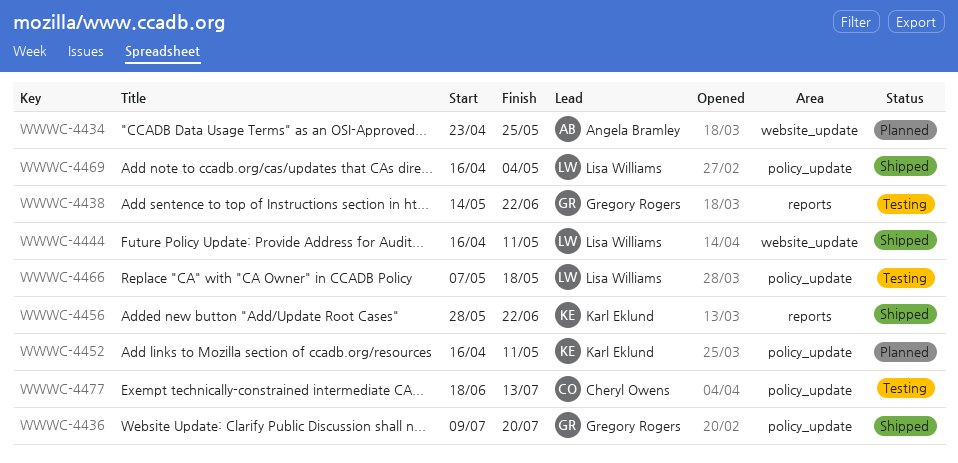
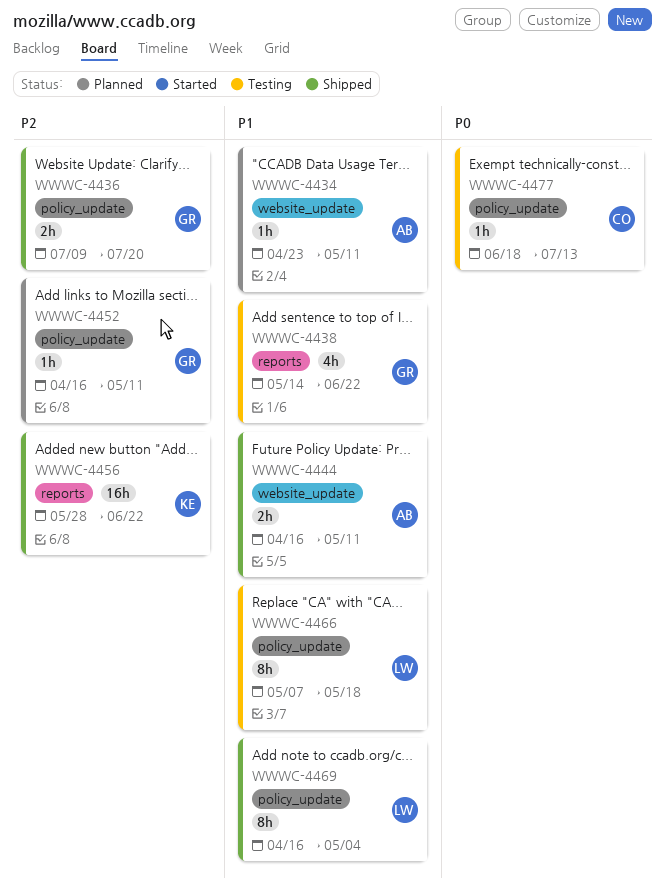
WWWC-4434, due: May 25 -> May 11
WWWC-4444, owner: Lisa Williams -> Angela Bramley
WWWC-4452, owner: Karl Eklund -> Gregory Rogers

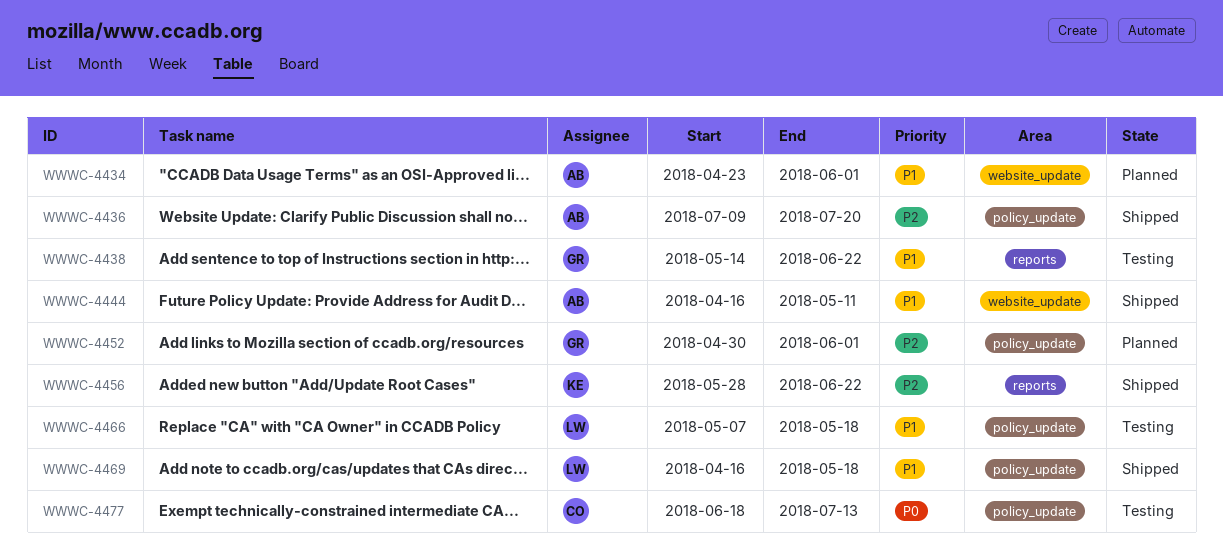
WWWC-4434, due: May 11 -> Jun 1
WWWC-4436, owner: GR -> AB
WWWC-4452, start: Apr 16 -> Apr 30
WWWC-4452, due: May 11 -> Jun 1
WWWC-4469, due: May 4 -> May 18

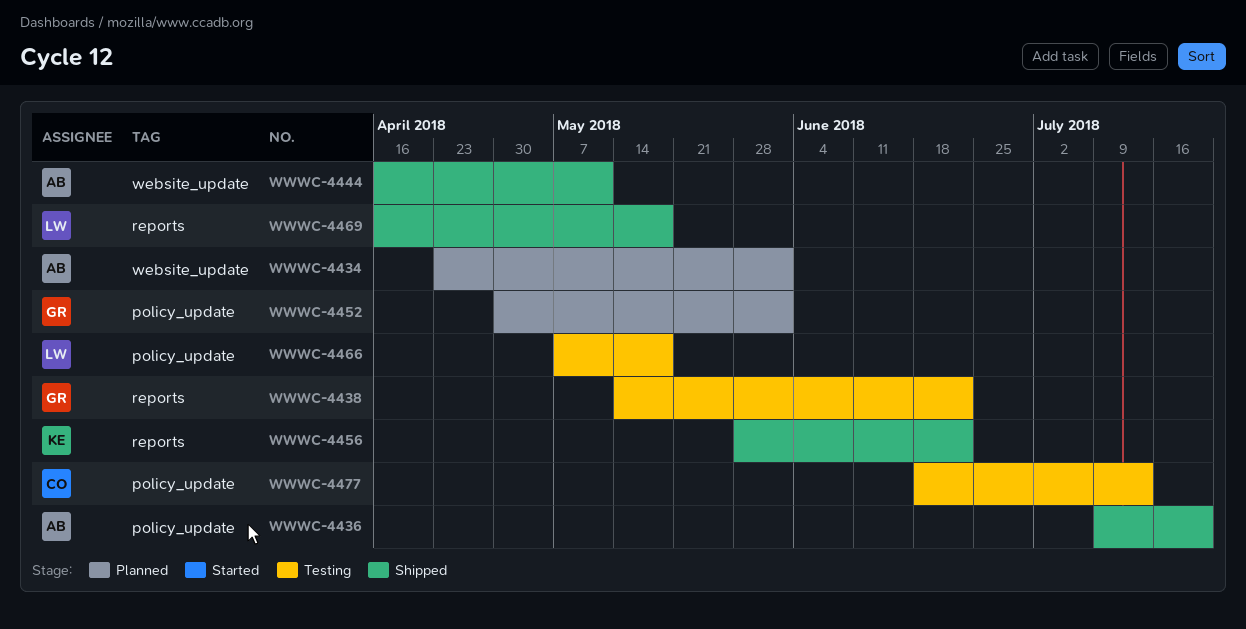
WWWC-4469, label: policy_update -> reports

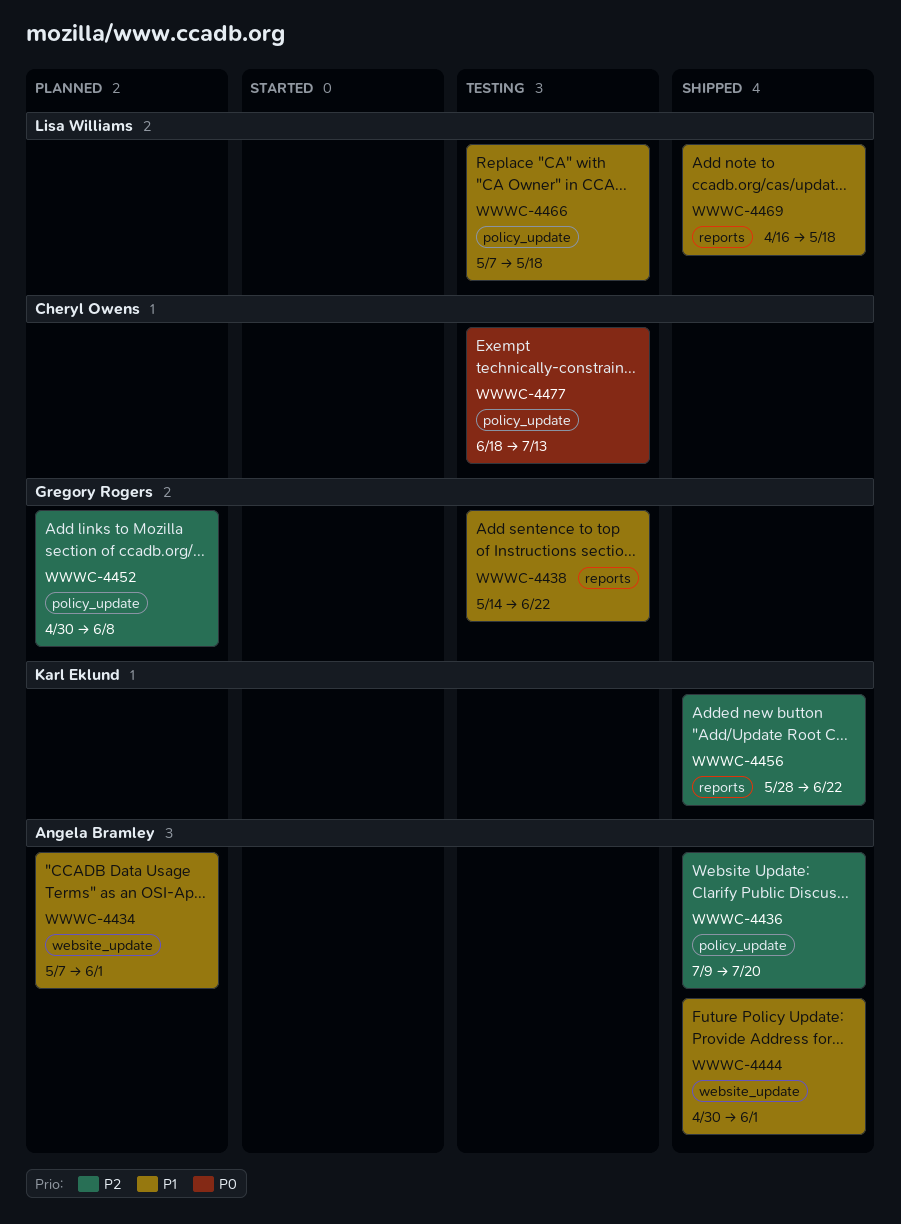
WWWC-4434, start: Apr 23 -> May 7
WWWC-4444, start: Apr 16 -> Apr 30
WWWC-4444, due: May 11 -> Jun 1
WWWC-4452, due: Jun 1 -> Jun 8

